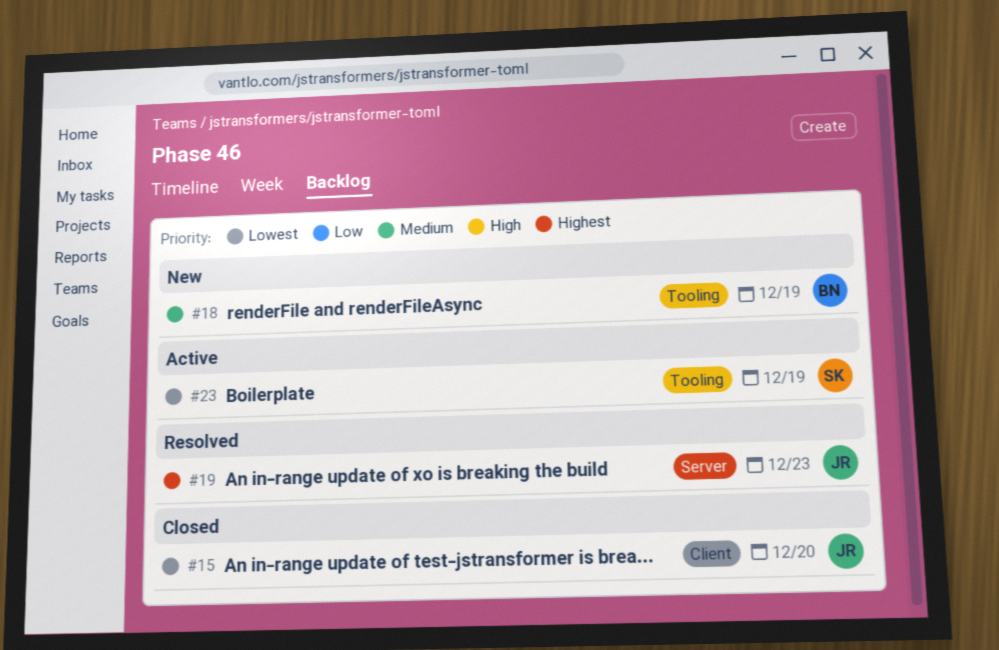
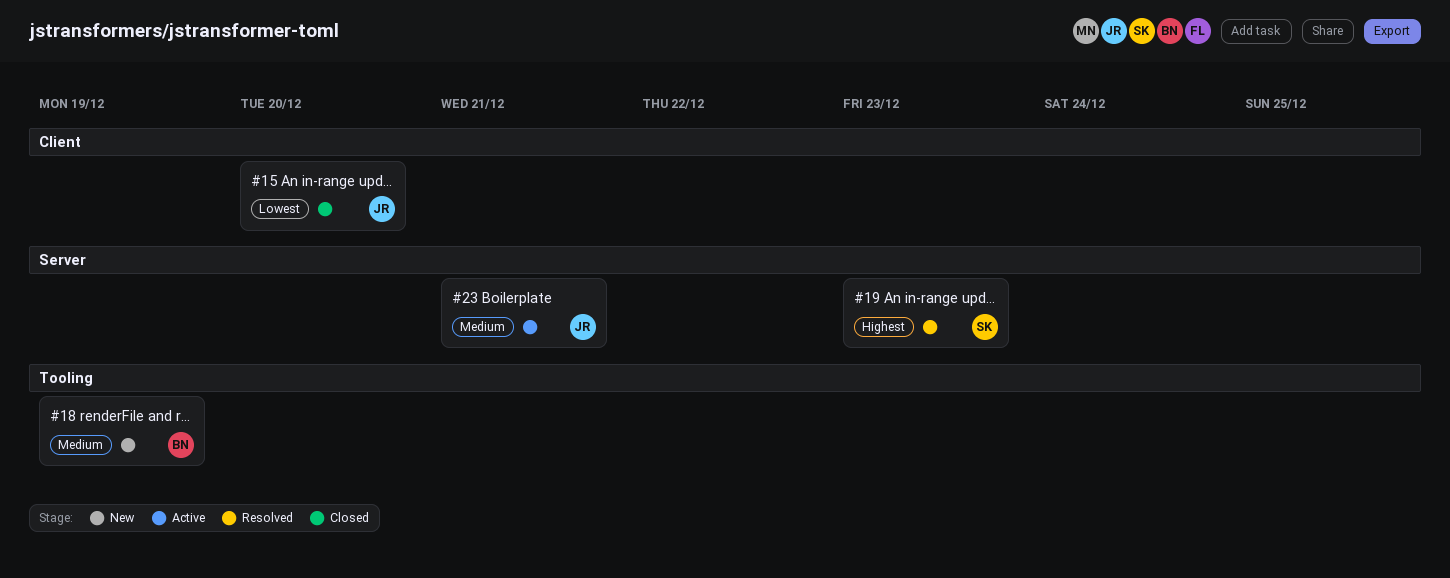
#19, owner: JR -> SK
#23, owner: SK -> JR
#23, priority: Lowest -> Medium
#23, label: Tooling -> Server
#23, due: Dec 19 -> Dec 21

